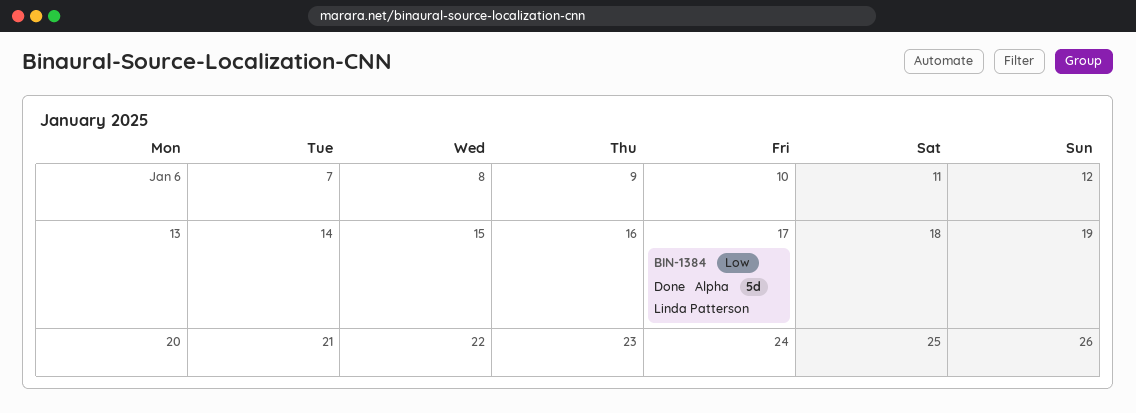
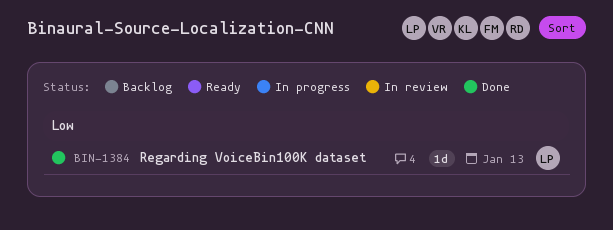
BIN-1384, estimate: 5d -> 1d
BIN-1384, due: Jan 17 -> Jan 13

